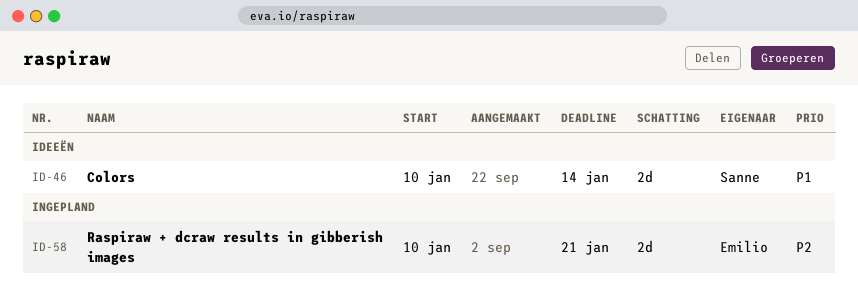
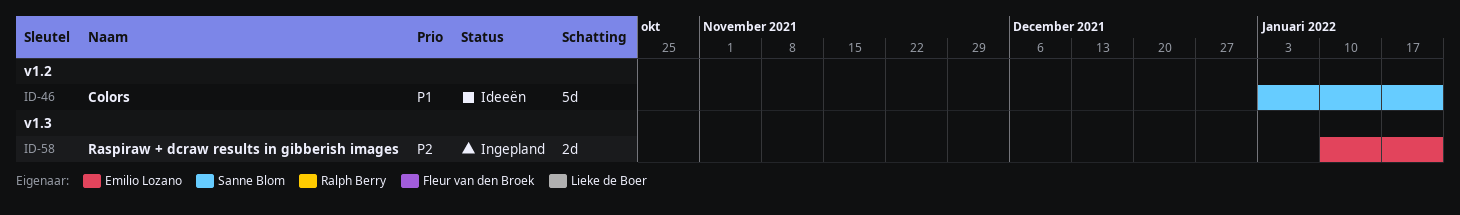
ID-46, estimate: 2d -> 5d
ID-46, start: Jan 10 -> Jan 3
ID-46, due: Jan 14 -> Jan 21

